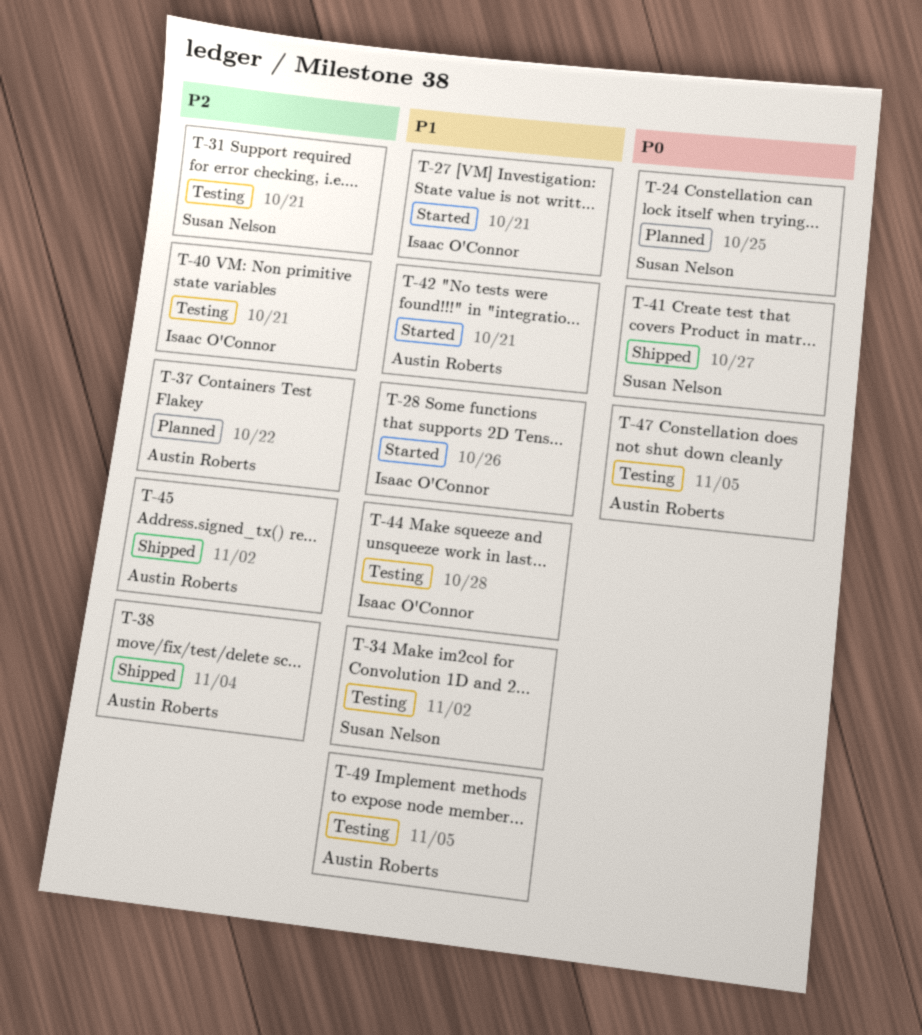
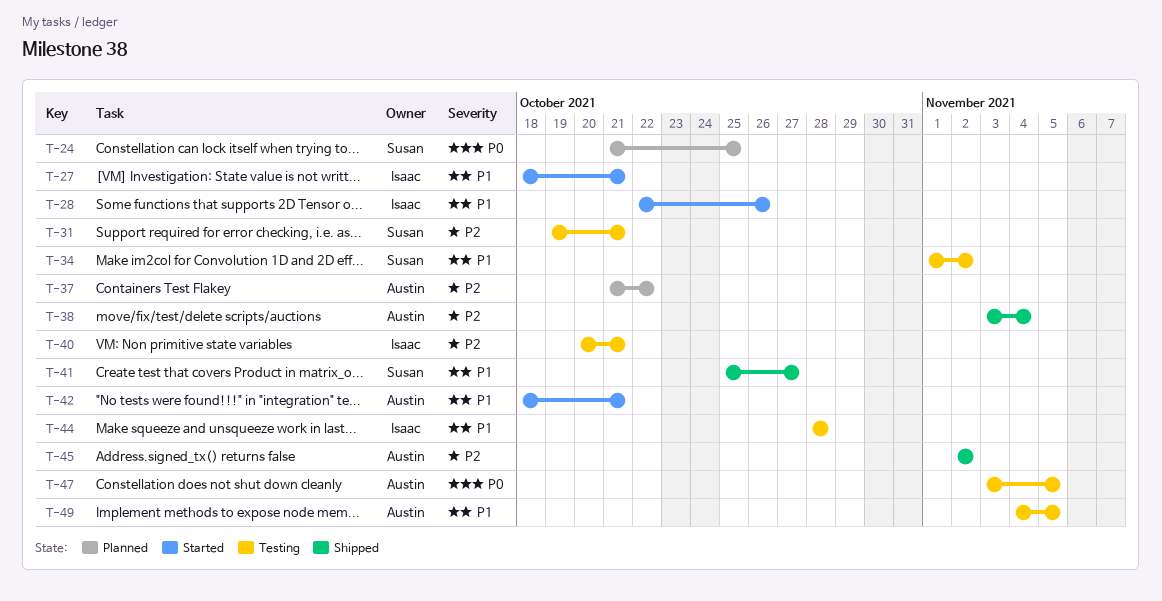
T-41, priority: P0 -> P1

